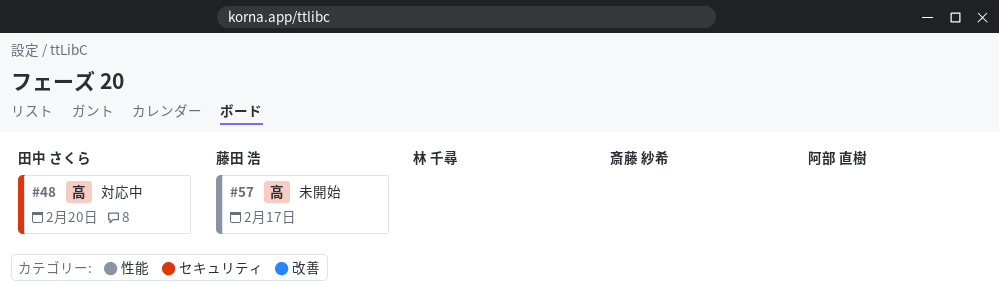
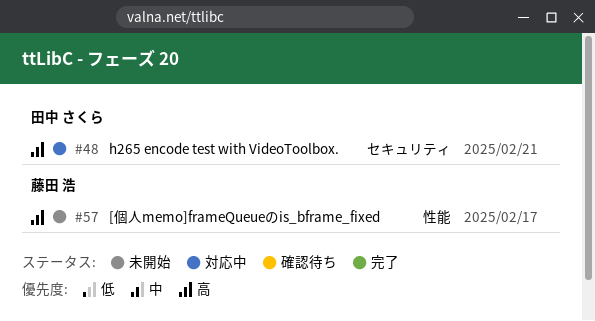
#48, due: Feb 20 -> Feb 21

